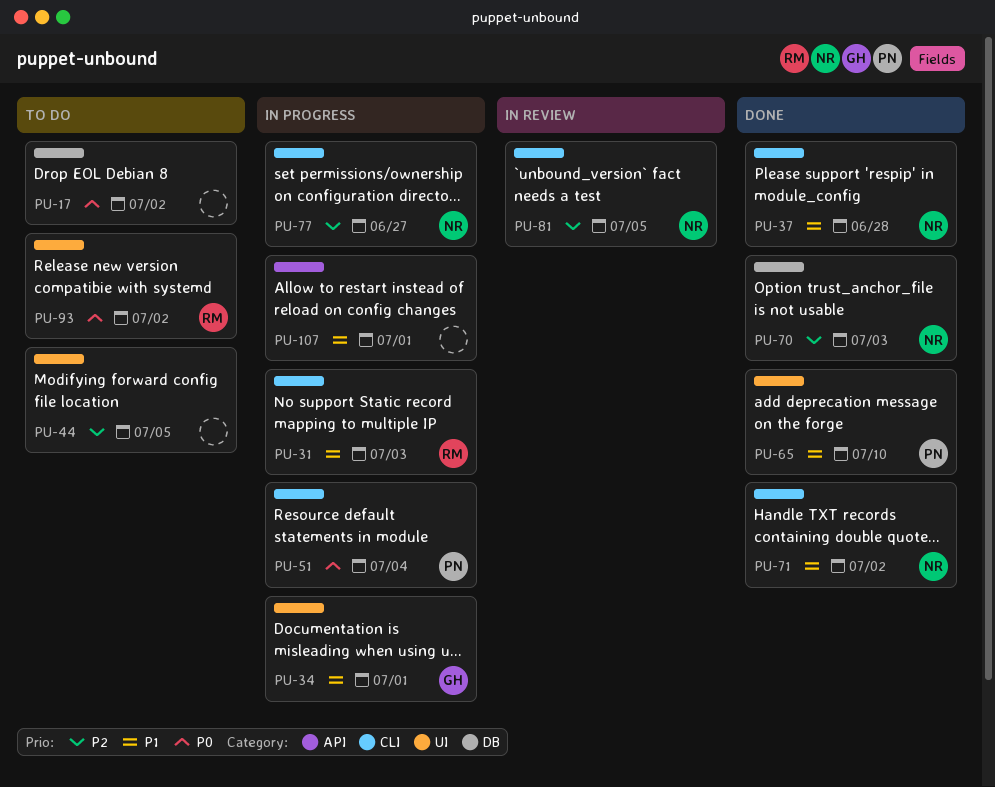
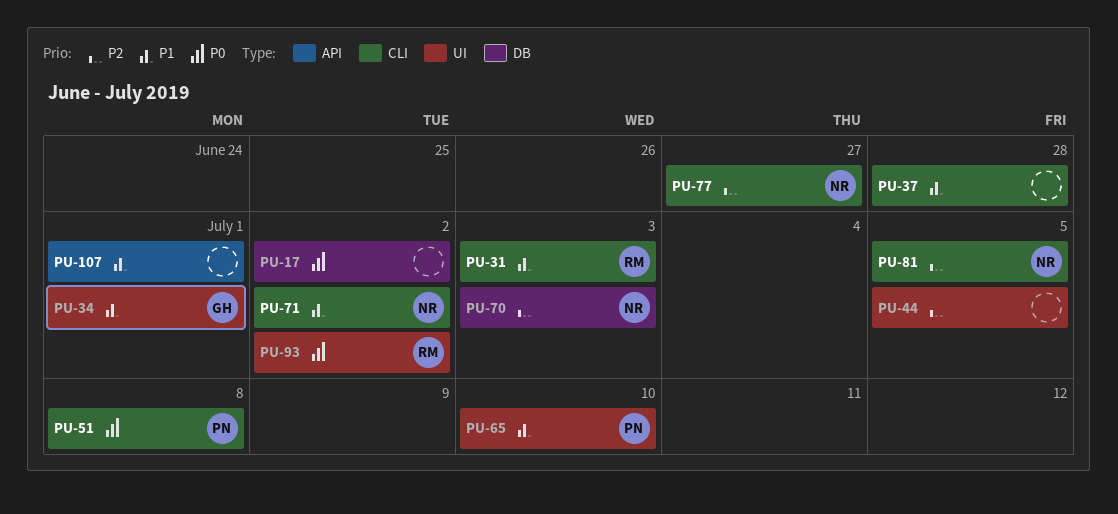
PU-37, owner: NR -> none
PU-51, due: Jul 4 -> Jul 8

